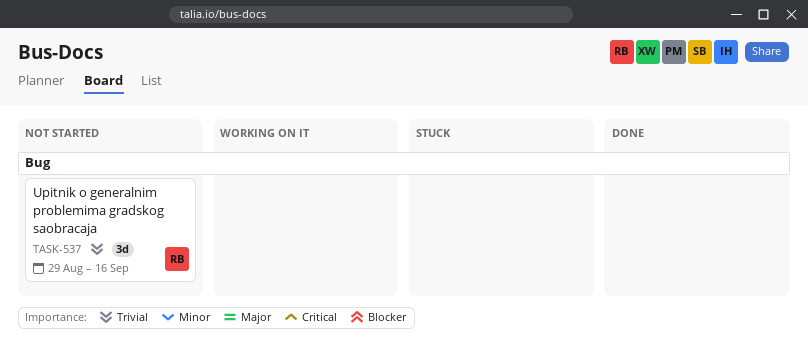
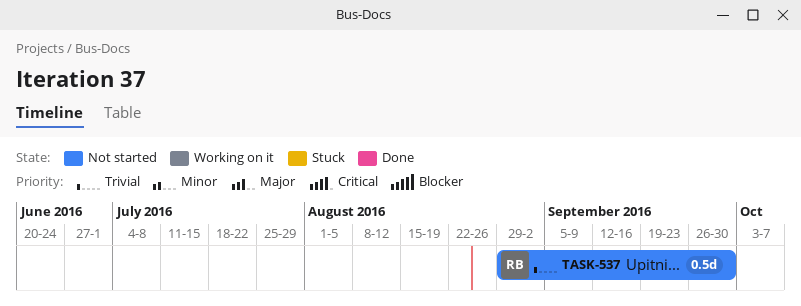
TASK-537, estimate: 3d -> 0.5d
TASK-537, due: Sep 16 -> Sep 30

